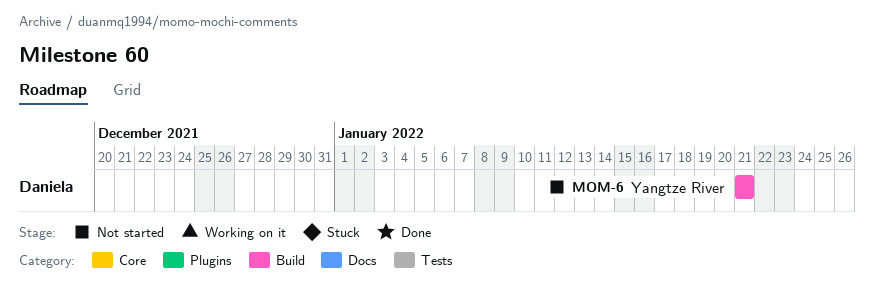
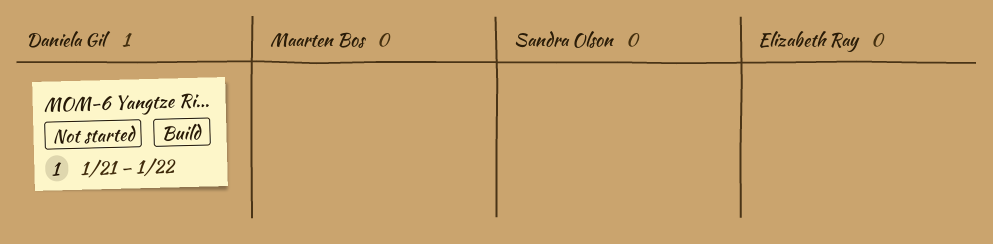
MOM-6, due: Jan 21 -> Jan 22

